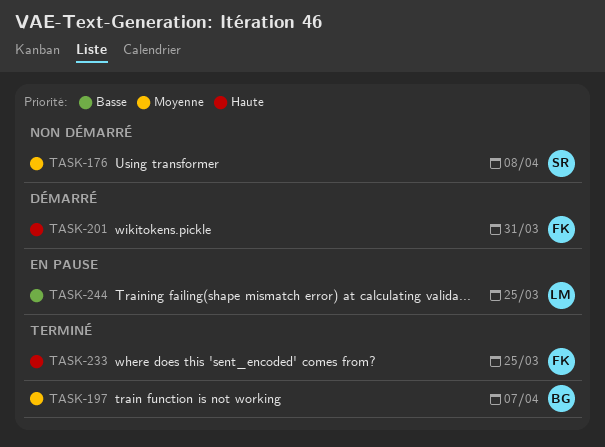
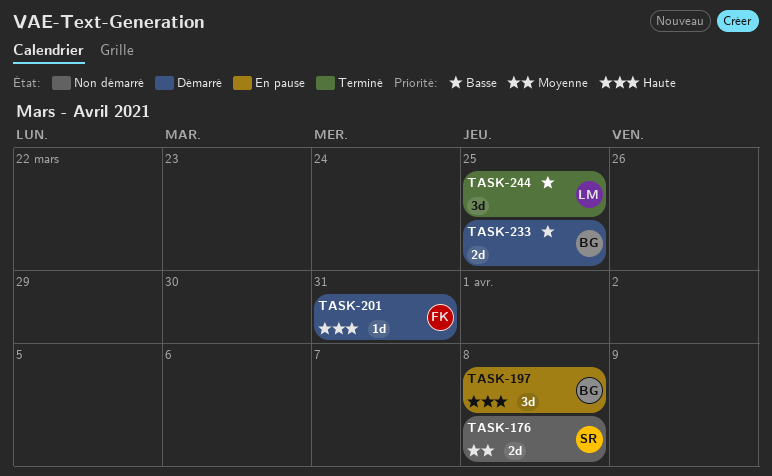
TASK-197, status: Terminé -> En pause
TASK-197, priority: Moyenne -> Haute
TASK-197, due: Apr 7 -> Apr 8
TASK-233, status: Terminé -> Démarré
TASK-233, owner: FK -> BG
TASK-233, priority: Haute -> Basse
TASK-244, status: En pause -> Terminé

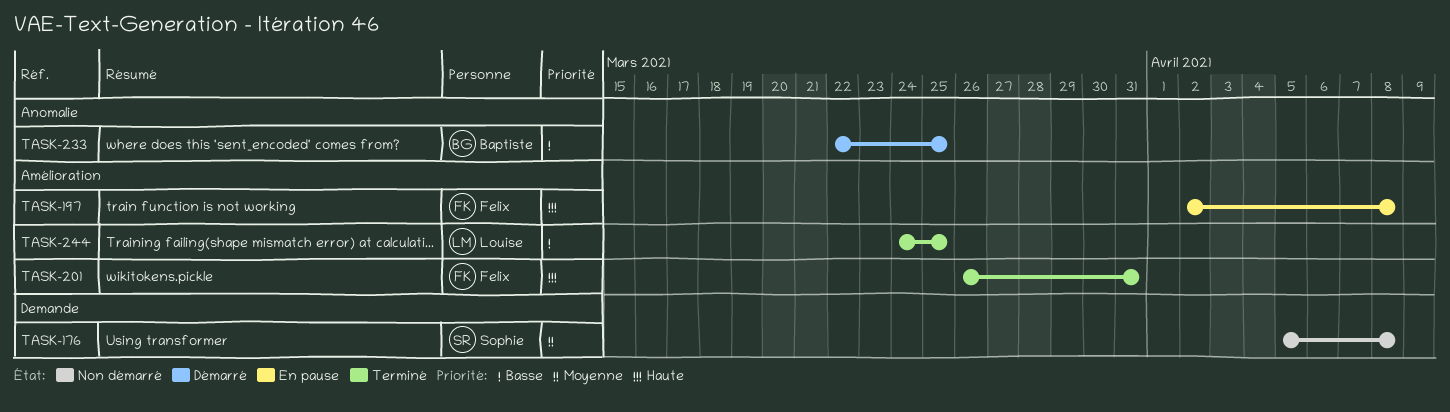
TASK-197, owner: Baptiste -> Felix
TASK-201, status: Démarré -> Terminé

